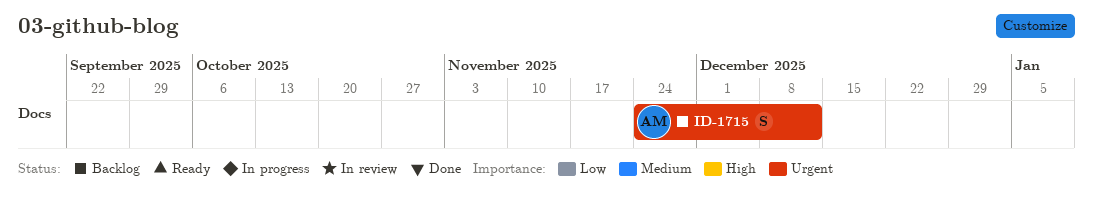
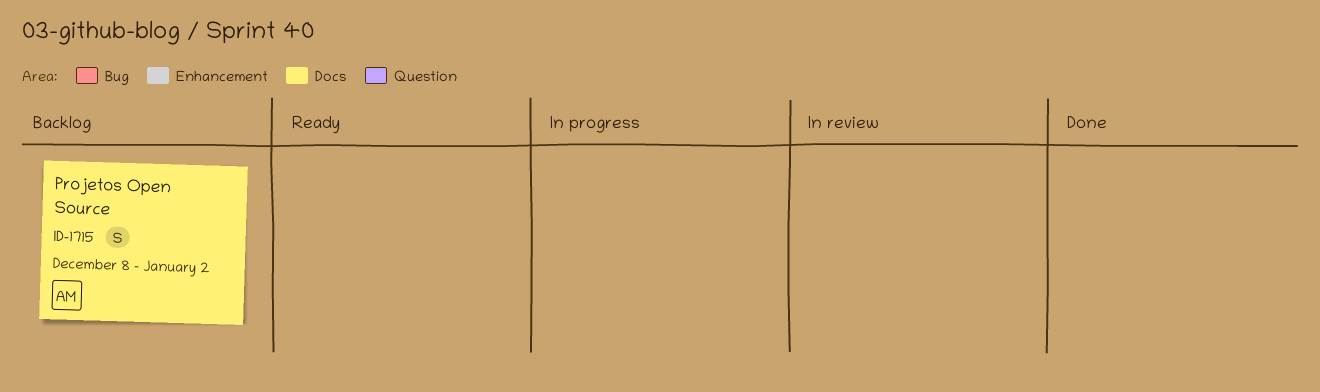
ID-1715, start: Nov 24 -> Dec 8
ID-1715, due: Dec 12 -> Jan 2

